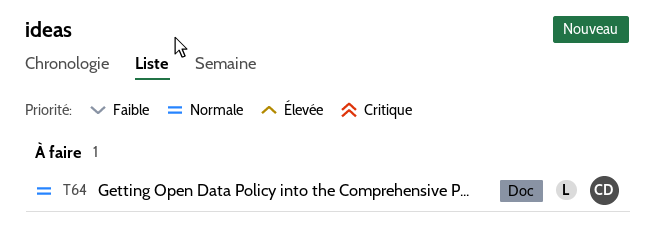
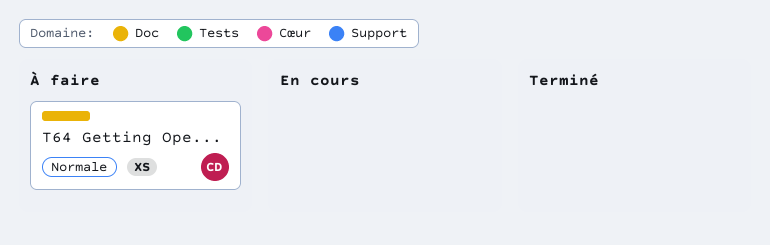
T64, estimate: L -> XS

